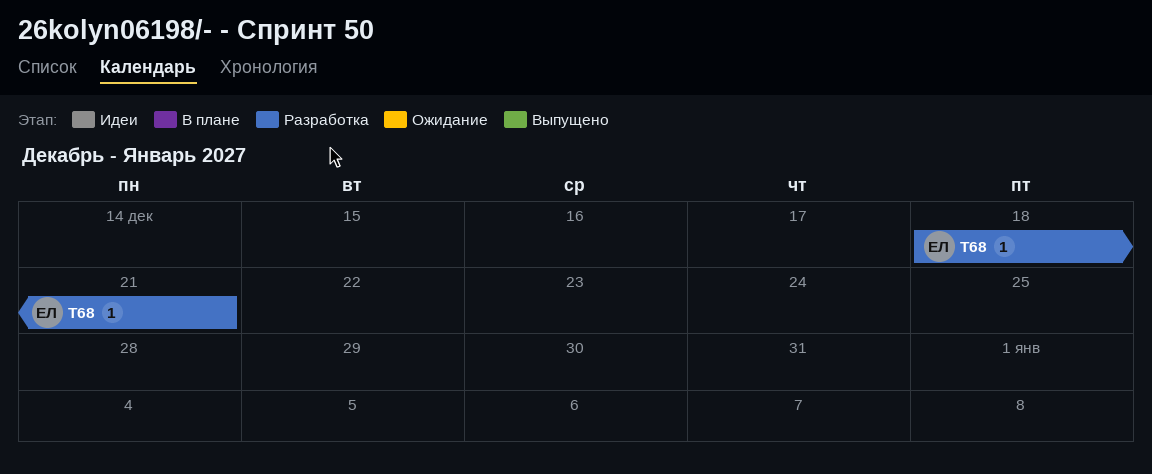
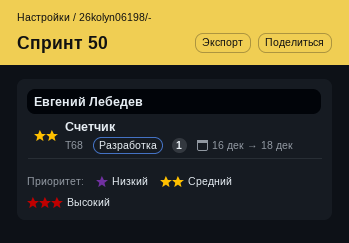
T68, start: Dec 18 -> Dec 16
T68, due: Dec 21 -> Dec 18

